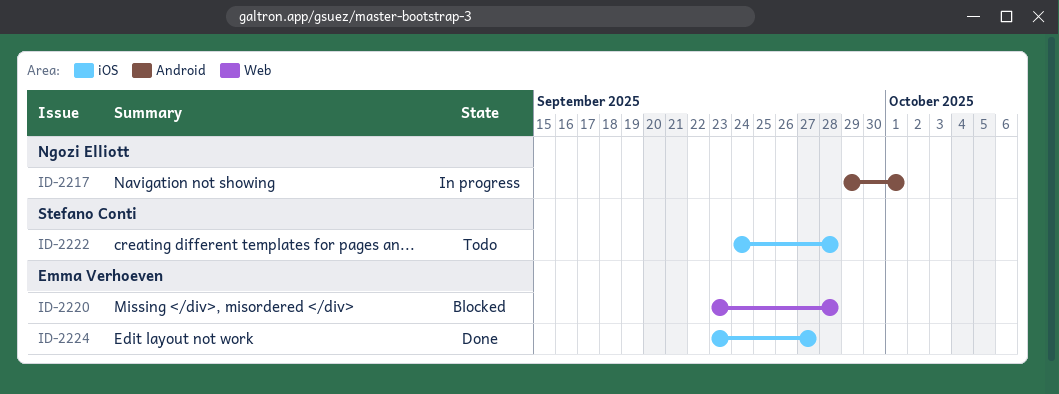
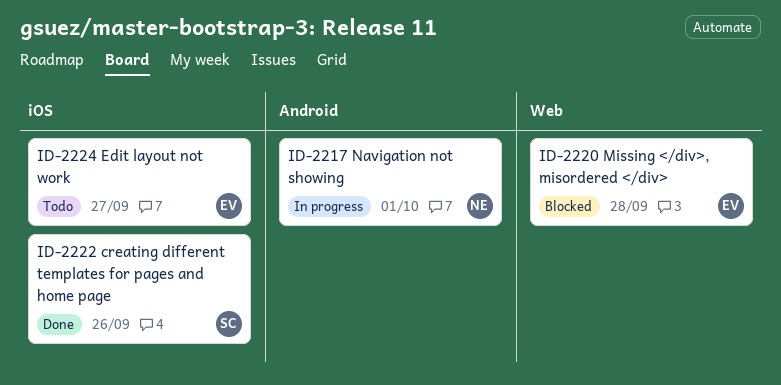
ID-2222, status: Todo -> Done
ID-2222, due: Sep 28 -> Sep 26
ID-2224, status: Done -> Todo

